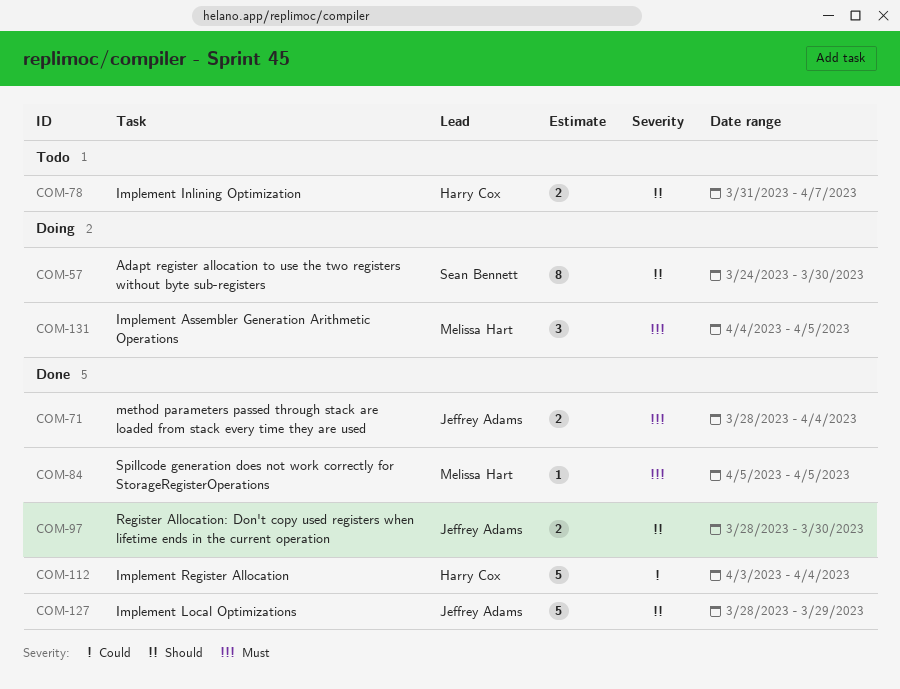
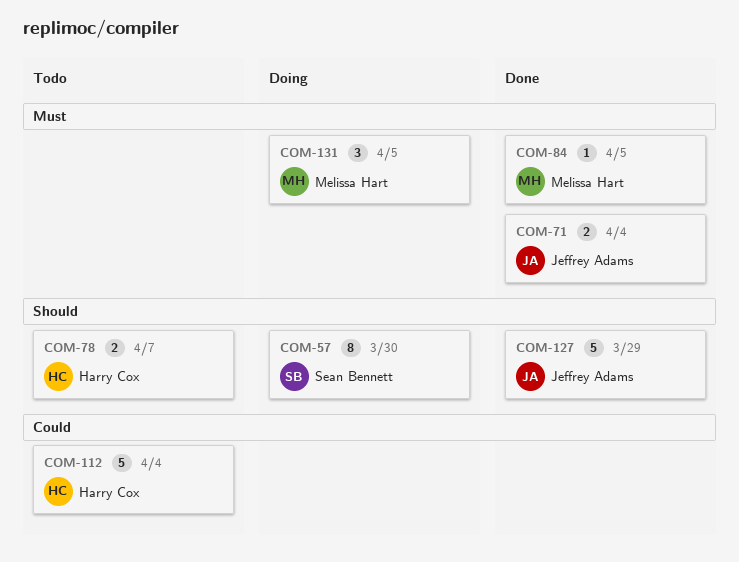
COM-97: present -> none
COM-112, status: Done -> Todo

